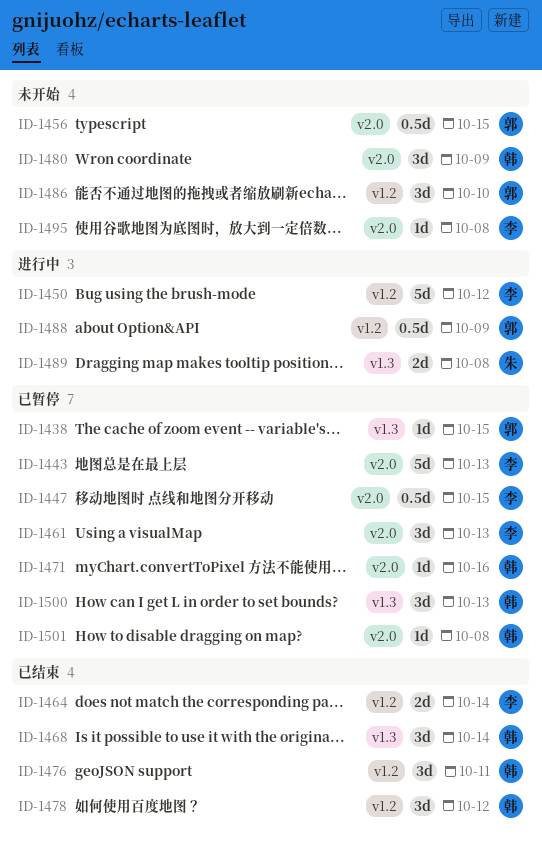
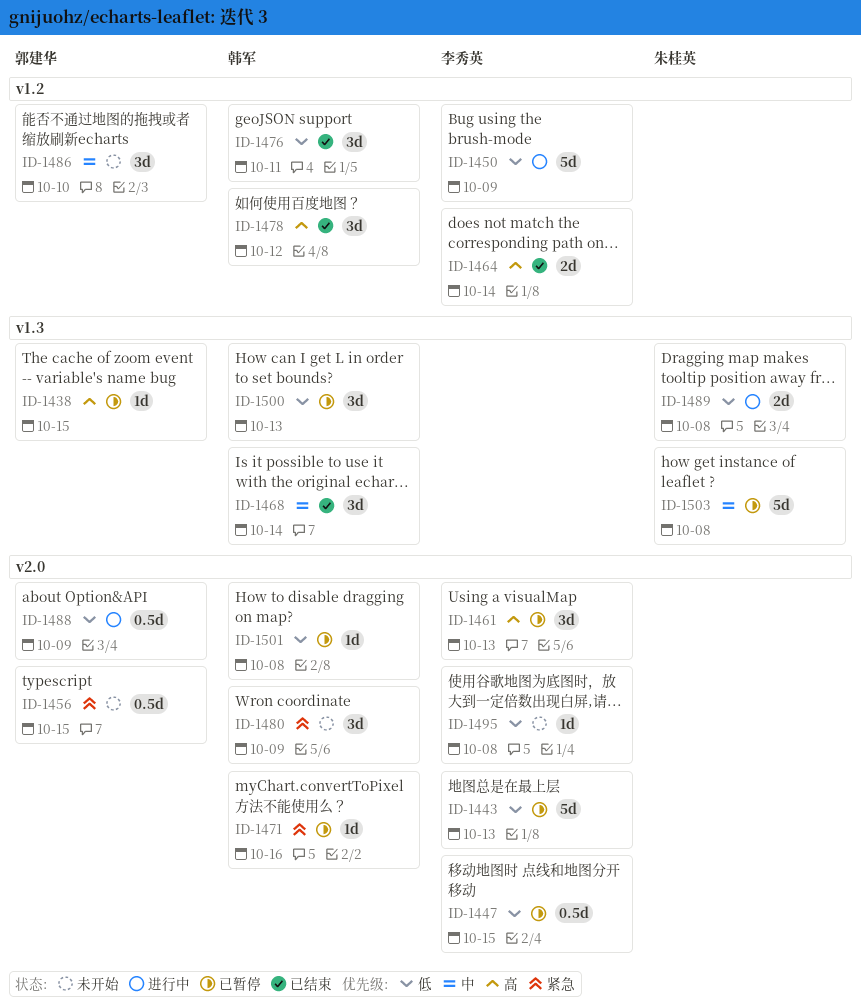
ID-1450, due: Oct 12 -> Oct 9
ID-1488, label: v1.2 -> v2.0
ID-1503: none -> present

